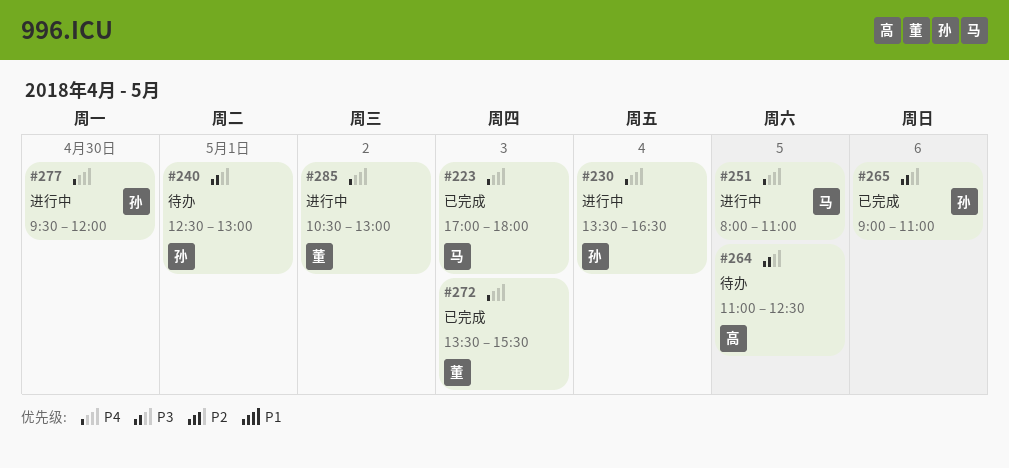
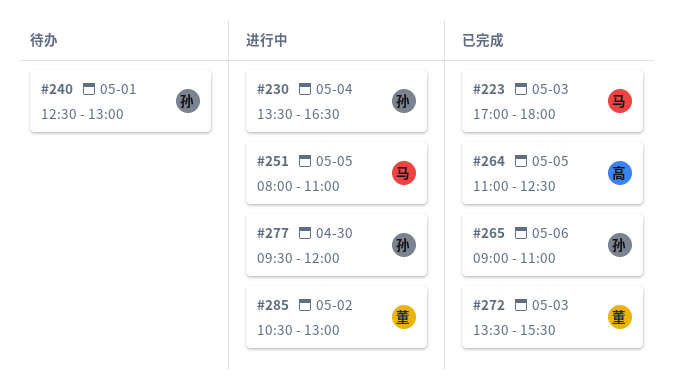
#264, status: 待办 -> 已完成

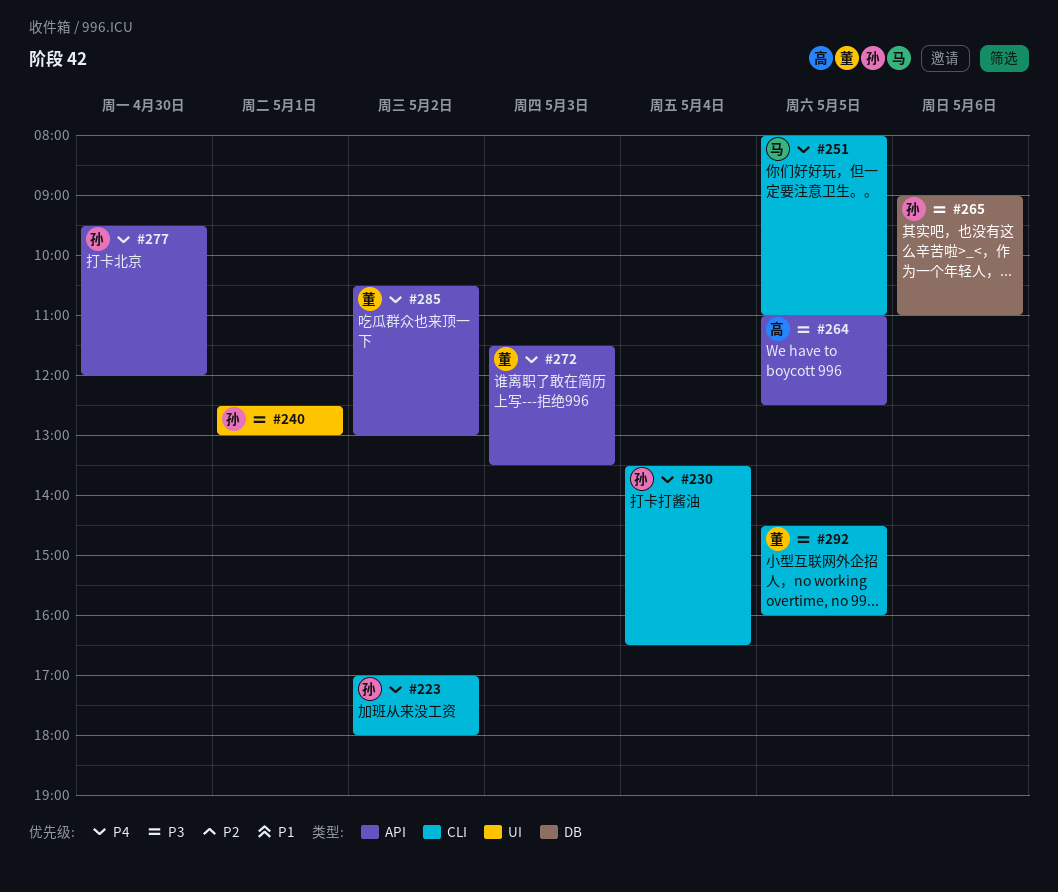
#223, owner: 马 -> 孙
#223, day: May 3 -> May 2
#272, begins: 13:30 -> 11:30
#272, ends: 15:30 -> 13:30
#292: none -> present

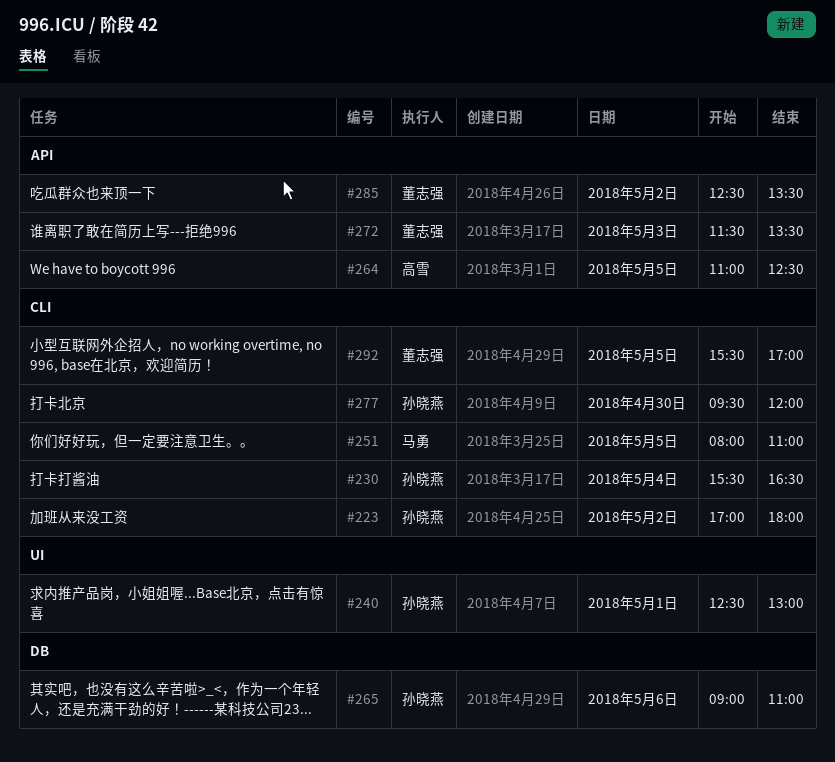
#230, begins: 13:30 -> 15:30
#277, label: API -> CLI
#285, begins: 10:30 -> 12:30
#285, ends: 13:00 -> 13:30
#292, begins: 14:30 -> 15:30
#292, ends: 16:00 -> 17:00

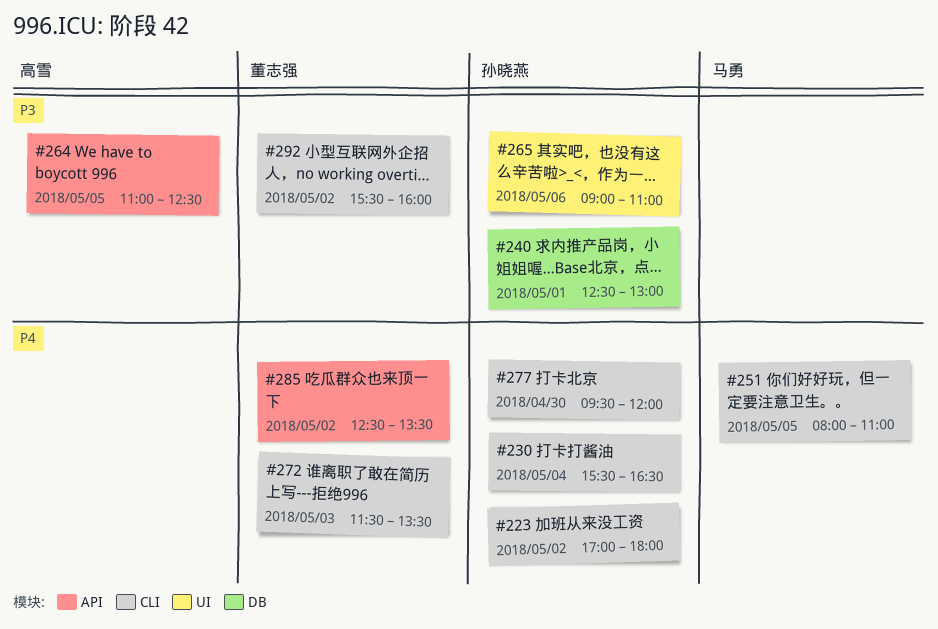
#240, label: UI -> DB
#265, label: DB -> UI
#272, label: API -> CLI
#292, day: May 5 -> May 2
#292, ends: 17:00 -> 16:00

